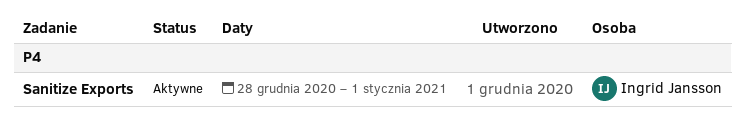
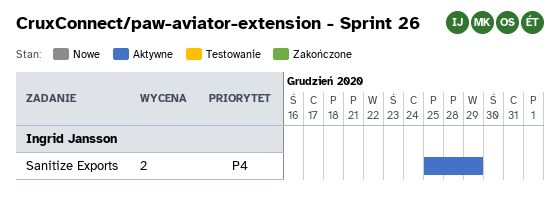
Sanitize Exports, start: Dec 28 -> Dec 25
Sanitize Exports, due: Jan 1 -> Dec 29

